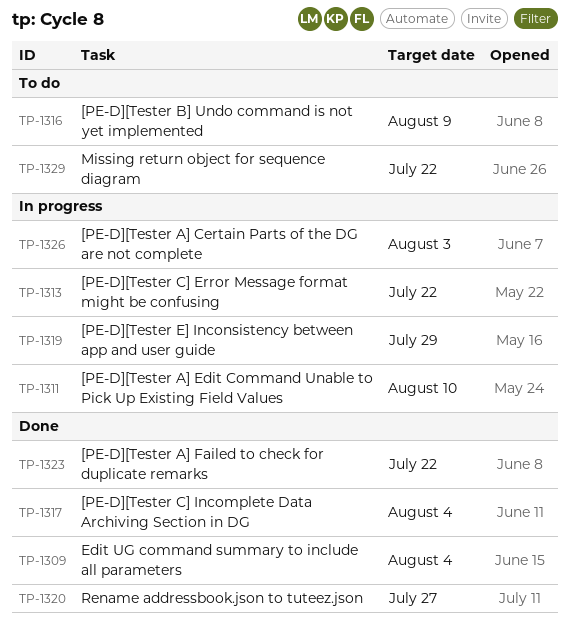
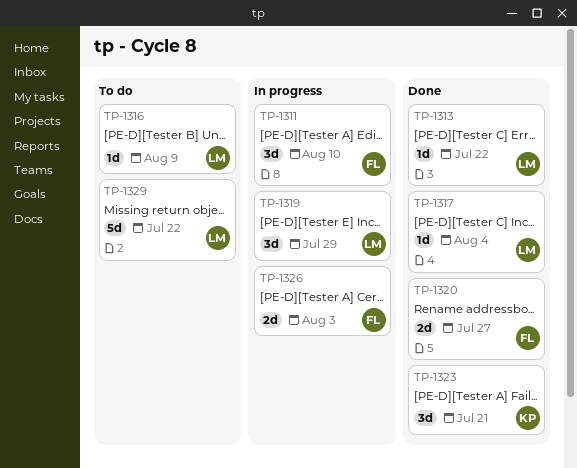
TP-1309: present -> none
TP-1313, status: In progress -> Done
TP-1323, due: Jul 22 -> Jul 21

